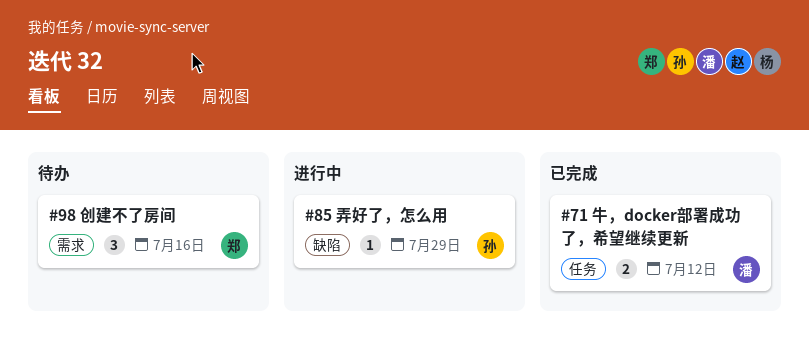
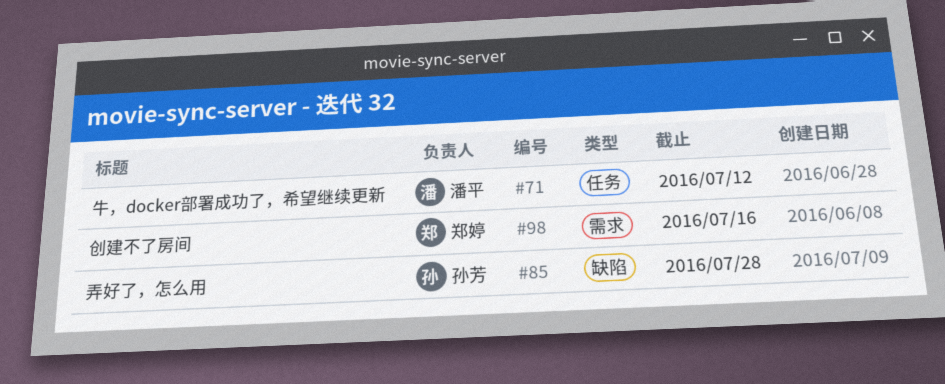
#85, due: Jul 29 -> Jul 28

